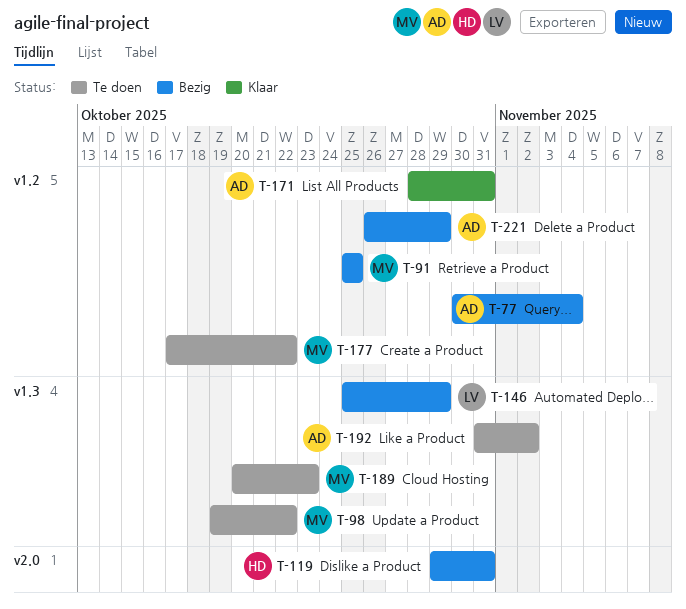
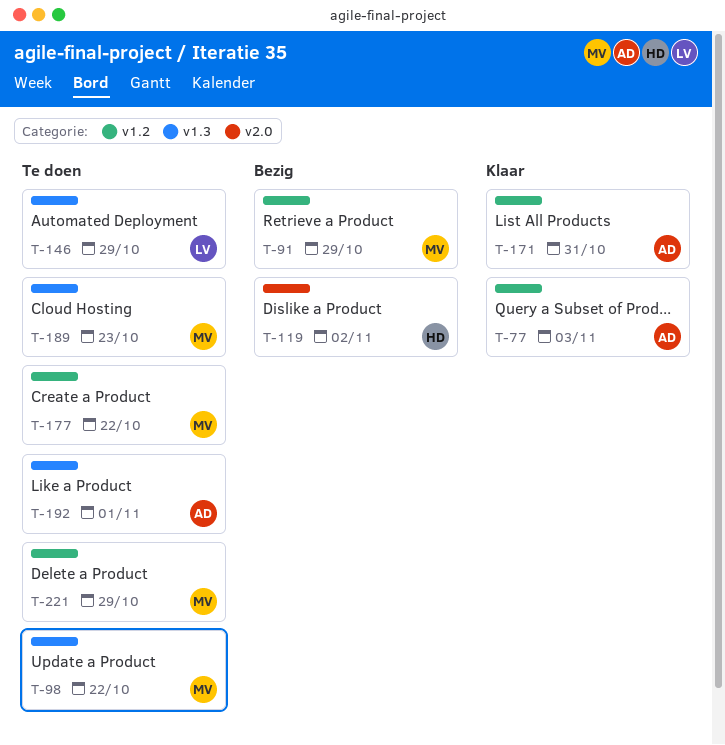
T-77, status: Bezig -> Klaar
T-77, due: Nov 4 -> Nov 3
T-91, due: Oct 25 -> Oct 29
T-119, due: Oct 31 -> Nov 2
T-146, status: Bezig -> Te doen
T-192, due: Nov 2 -> Nov 1
T-221, status: Bezig -> Te doen
T-221, owner: AD -> MV

